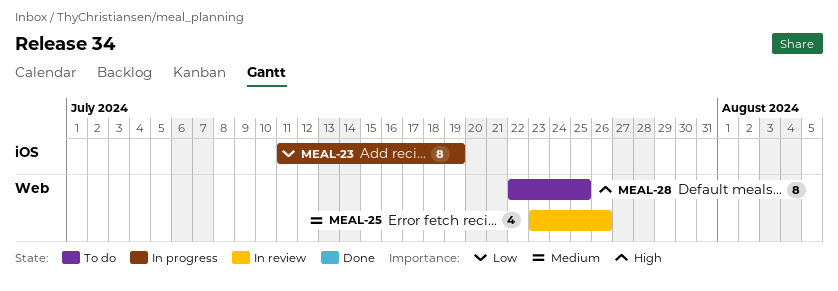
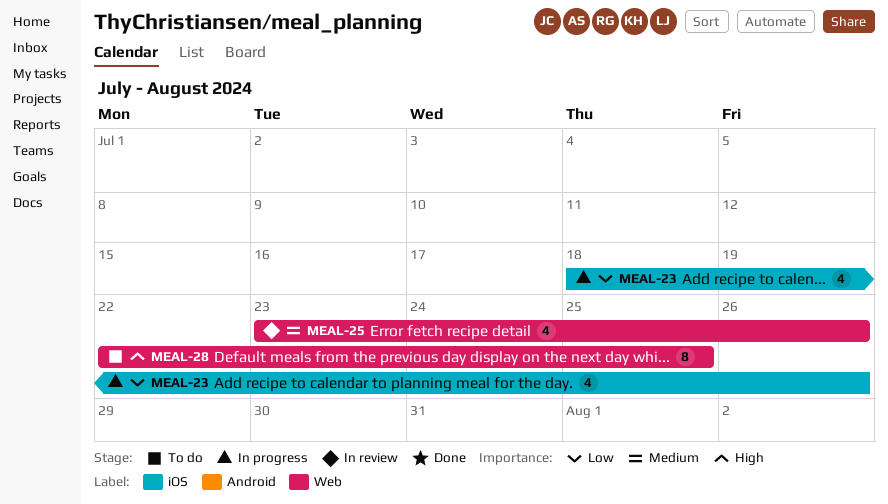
MEAL-23, estimate: 8 -> 4
MEAL-23, start: Jul 11 -> Jul 18
MEAL-23, due: Jul 19 -> Jul 26

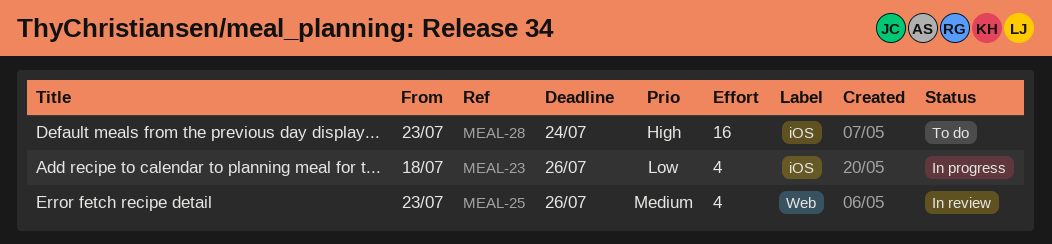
MEAL-28, label: Web -> iOS
MEAL-28, estimate: 8 -> 16
MEAL-28, start: Jul 22 -> Jul 23
MEAL-28, due: Jul 25 -> Jul 24

